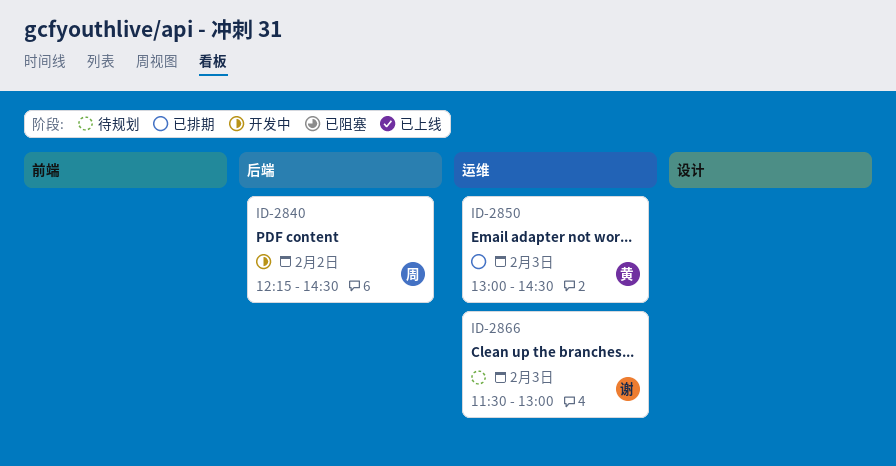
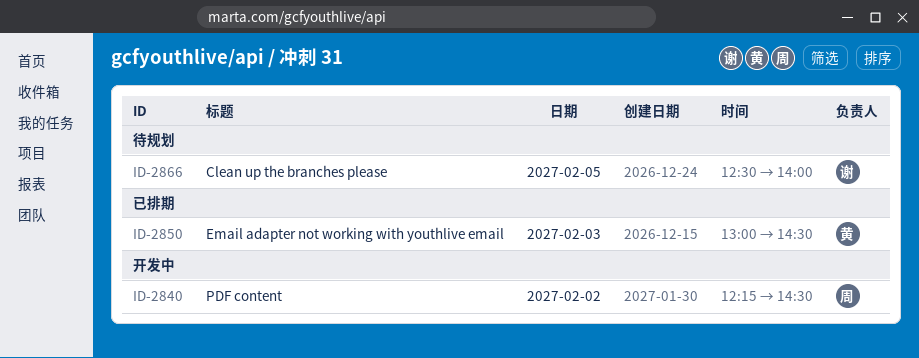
ID-2866, day: Feb 3 -> Feb 5
ID-2866, begins: 11:30 -> 12:30
ID-2866, ends: 13:00 -> 14:00

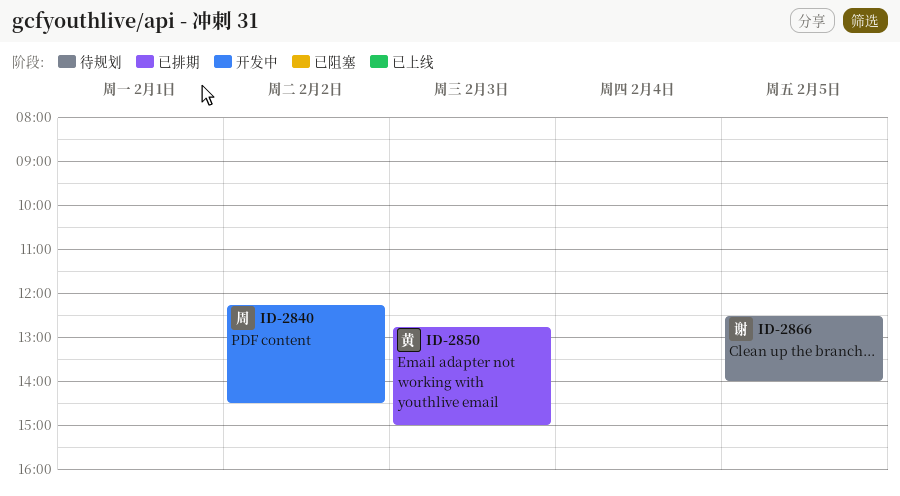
ID-2850, begins: 13:00 -> 12:45
ID-2850, ends: 14:30 -> 15:00

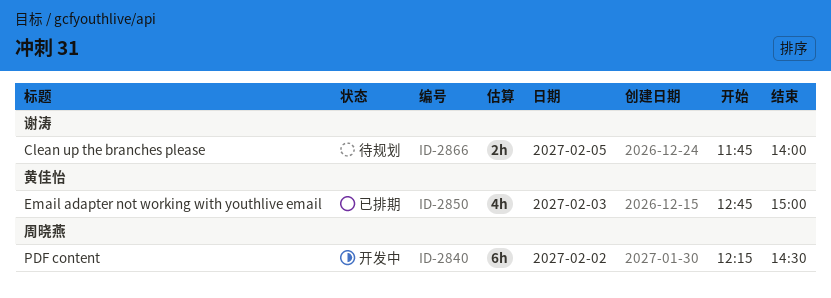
ID-2866, begins: 12:30 -> 11:45

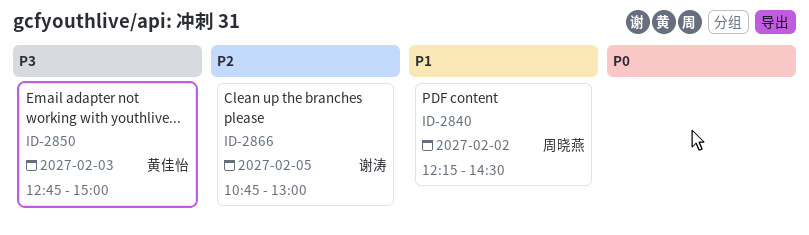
ID-2866, begins: 11:45 -> 10:45
ID-2866, ends: 14:00 -> 13:00

